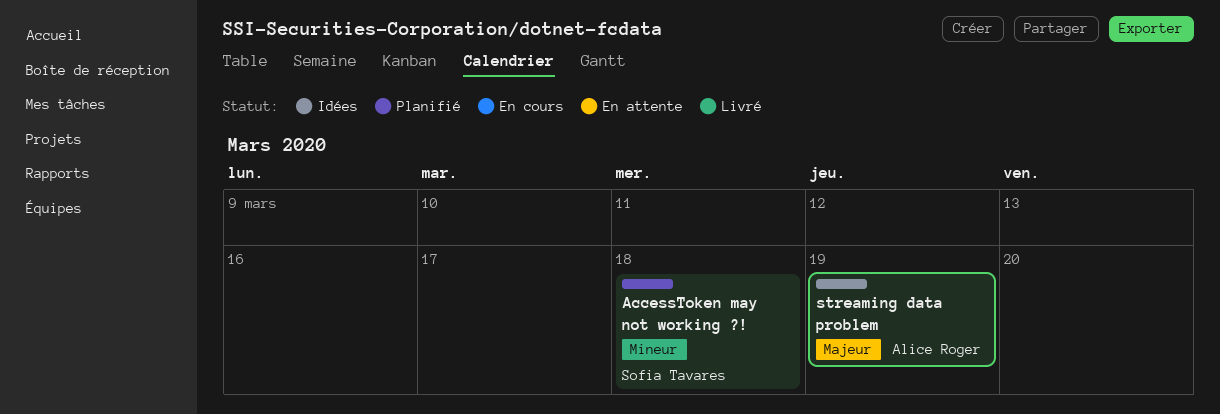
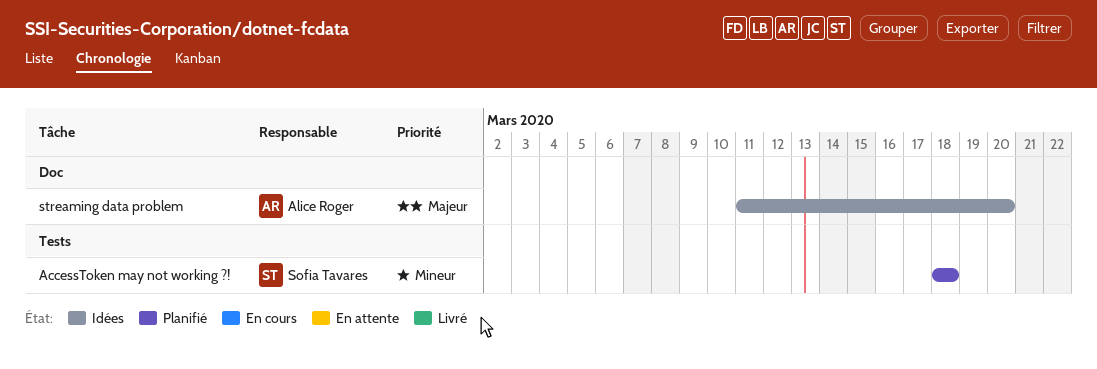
streaming data problem, due: Mar 19 -> Mar 20

